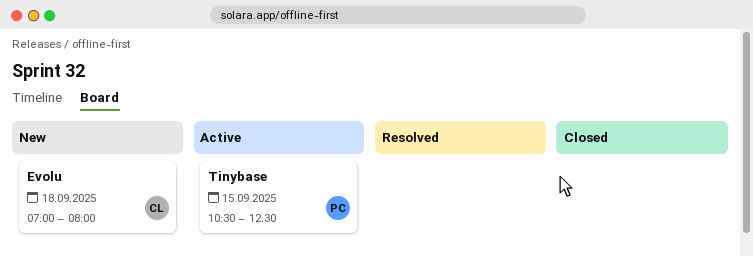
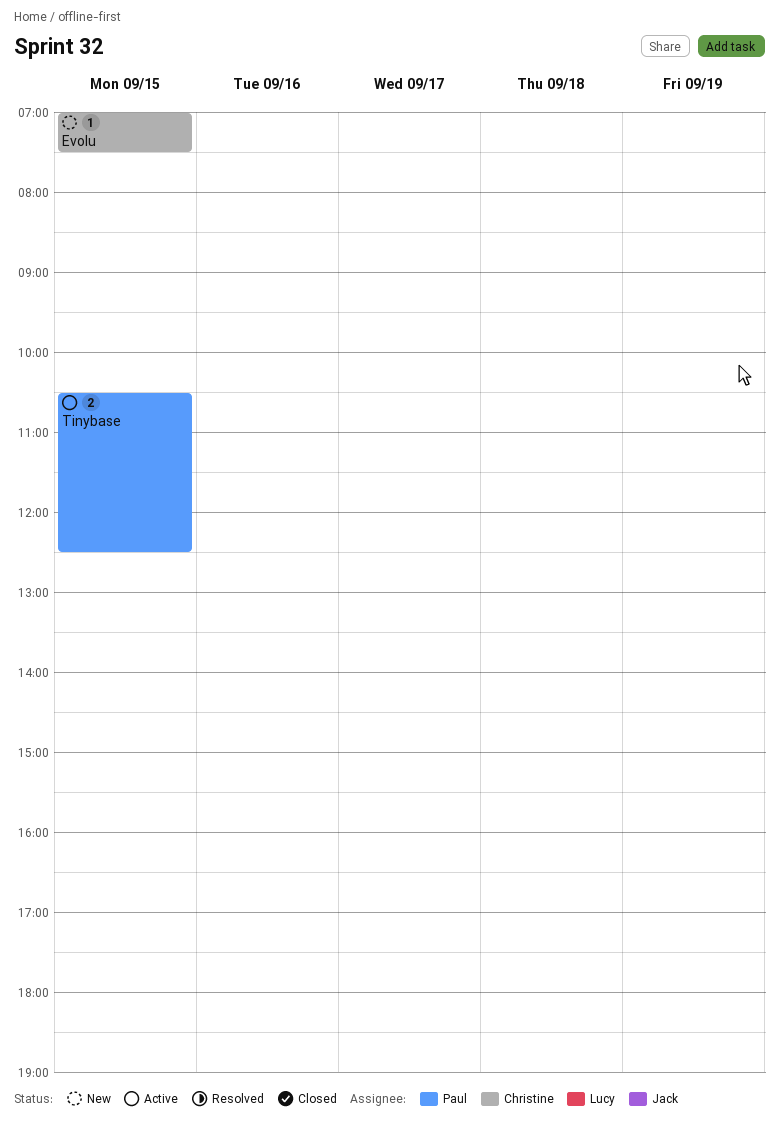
Evolu, day: Sep 18 -> Sep 15
Evolu, ends: 08:00 -> 07:30

